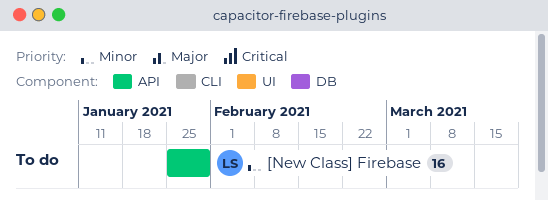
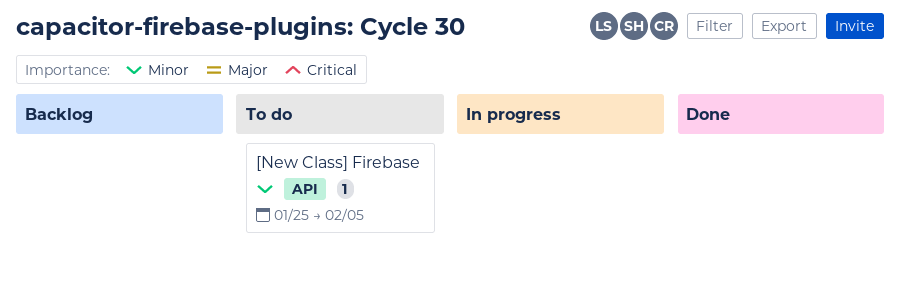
[New Class] Firebase, estimate: 16 -> 1
[New Class] Firebase, due: Jan 29 -> Feb 5

